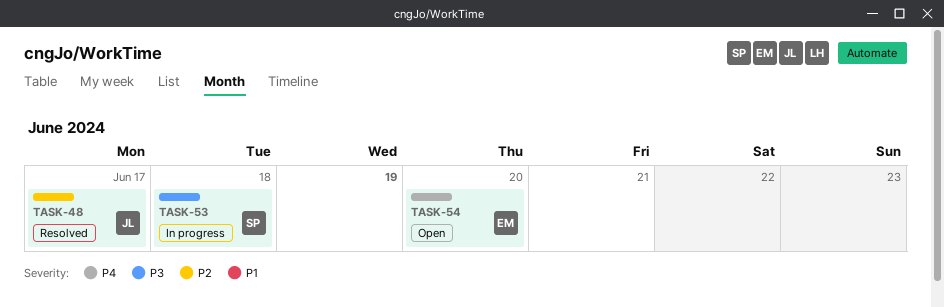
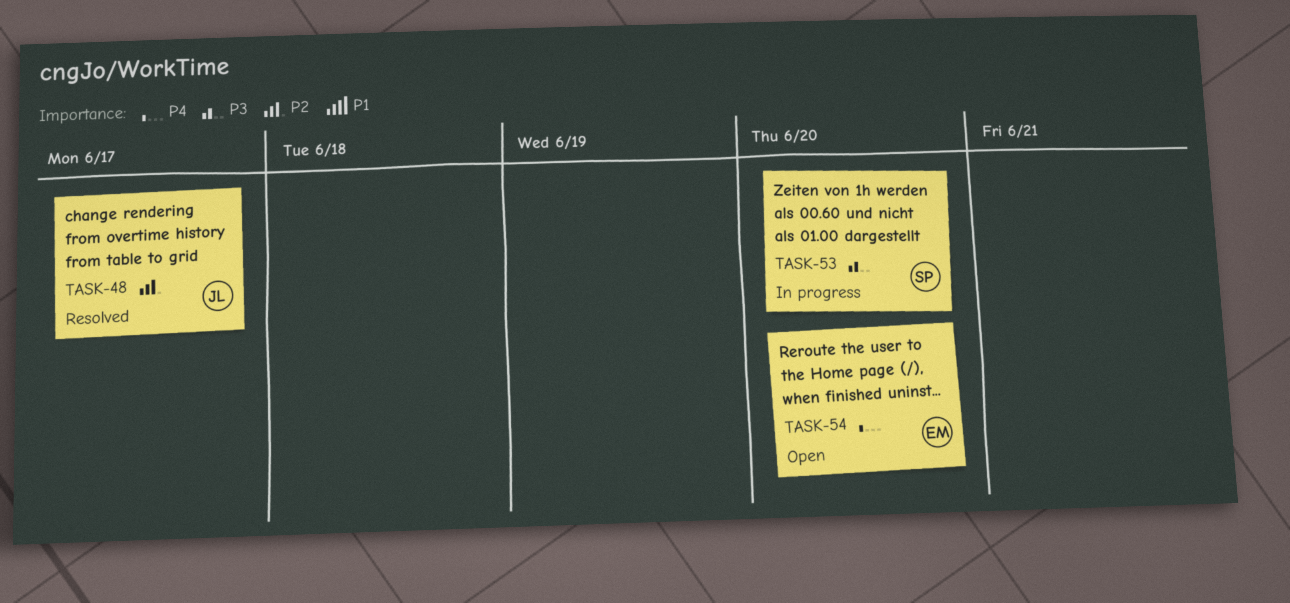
TASK-53, due: Jun 18 -> Jun 20

